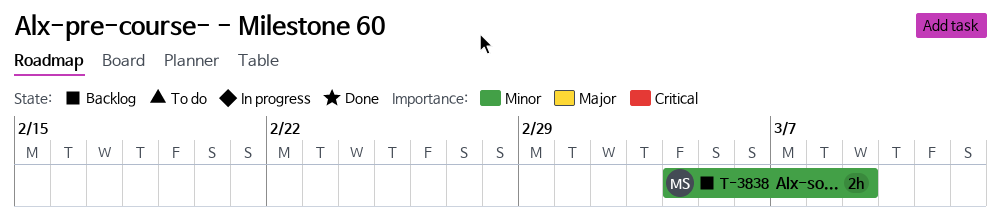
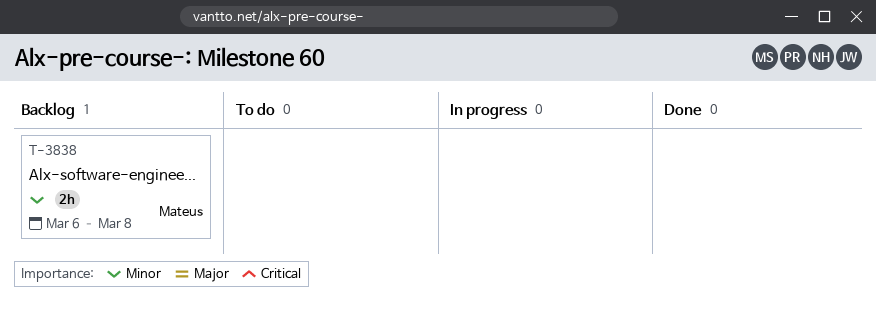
T-3838, start: Mar 4 -> Mar 6
T-3838, due: Mar 9 -> Mar 8

